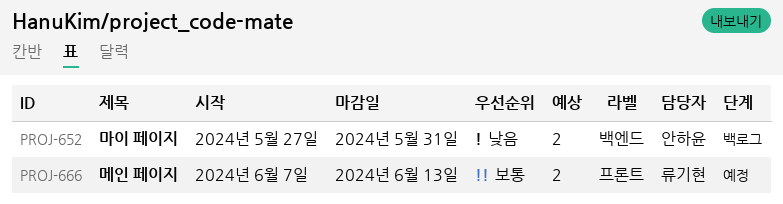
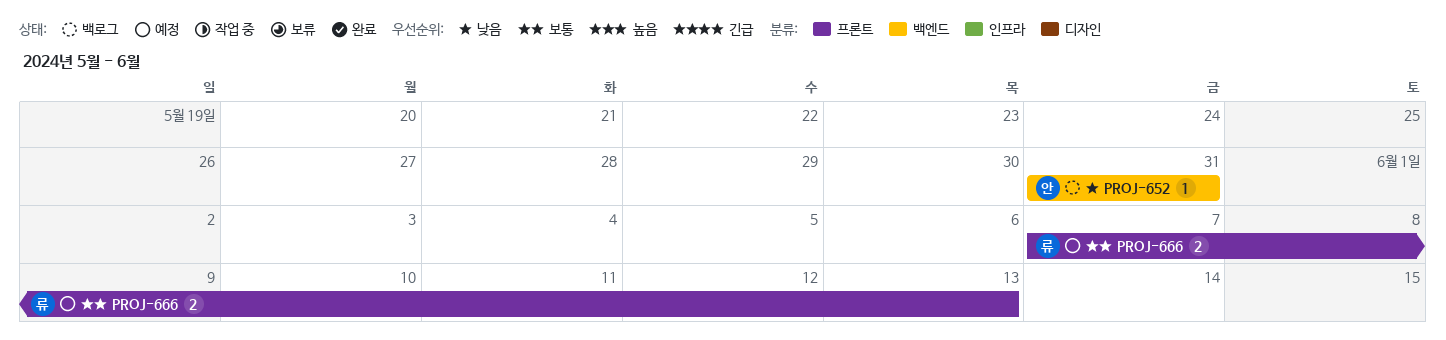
PROJ-652, estimate: 2 -> 1
PROJ-652, start: May 27 -> May 31

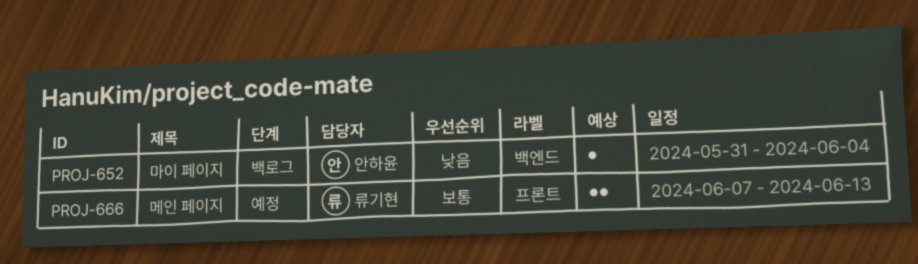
PROJ-652, due: May 31 -> Jun 4

